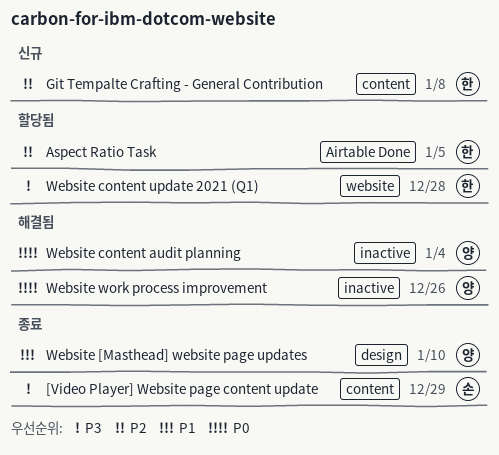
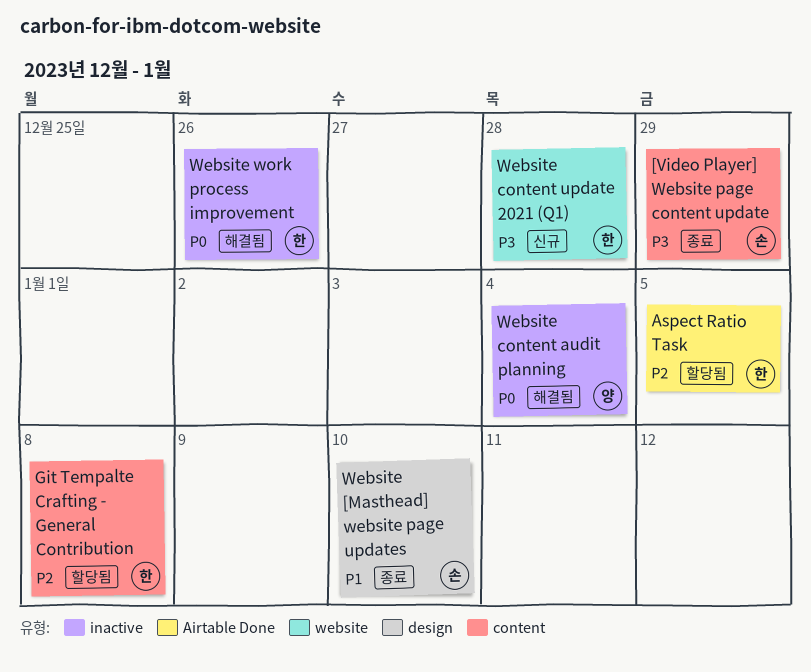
Git Tempalte Crafting - General Contribution, status: 신규 -> 할당됨
Website [Masthead] website page updates, owner: 양 -> 손
Website content update 2021 (Q1), status: 할당됨 -> 신규
Website work process improvement, owner: 양 -> 한

